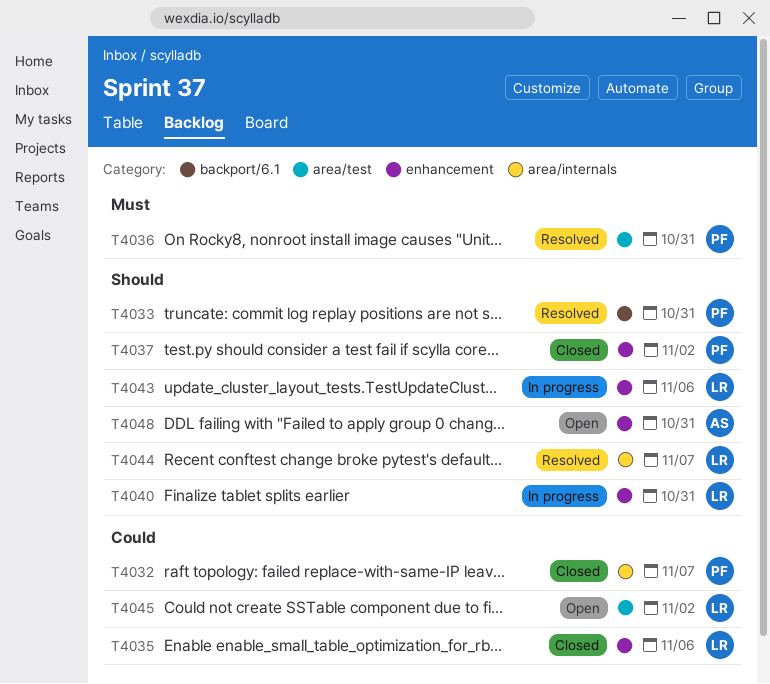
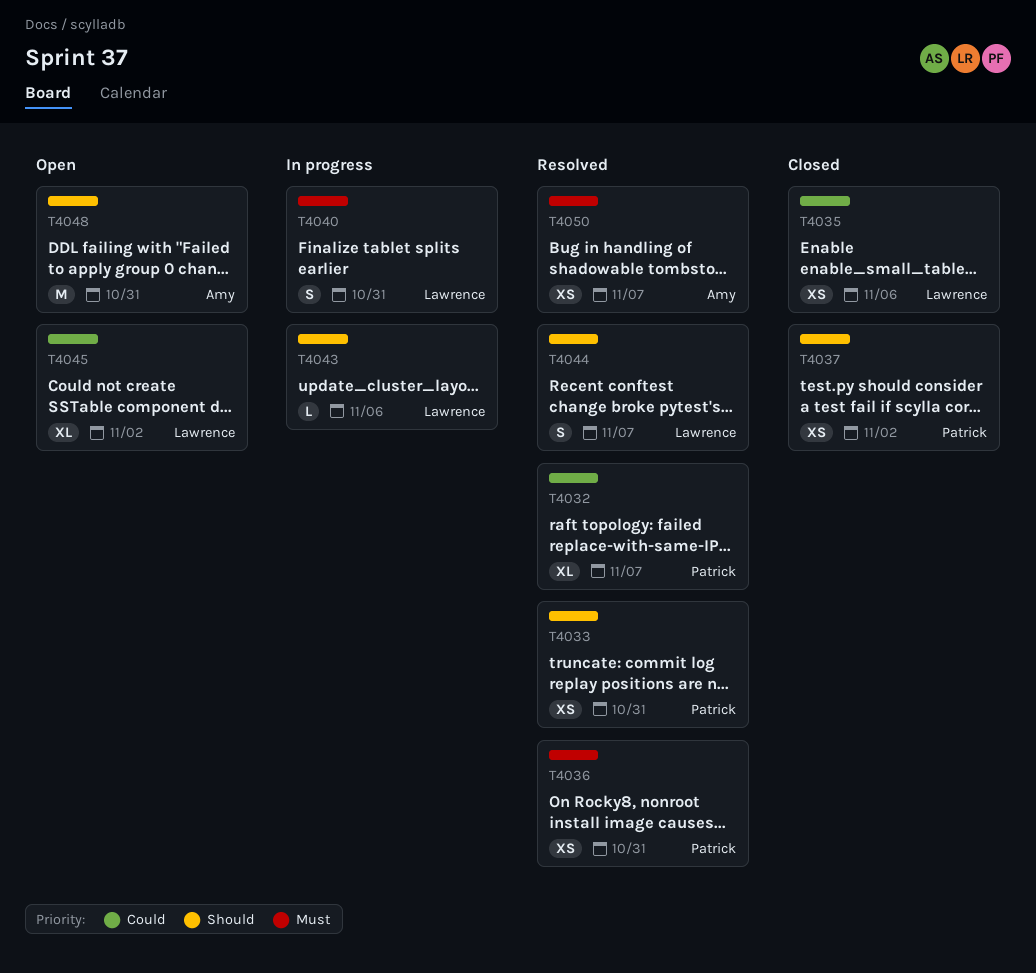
T4032, status: Closed -> Resolved
T4040, priority: Should -> Must
T4050: none -> present

